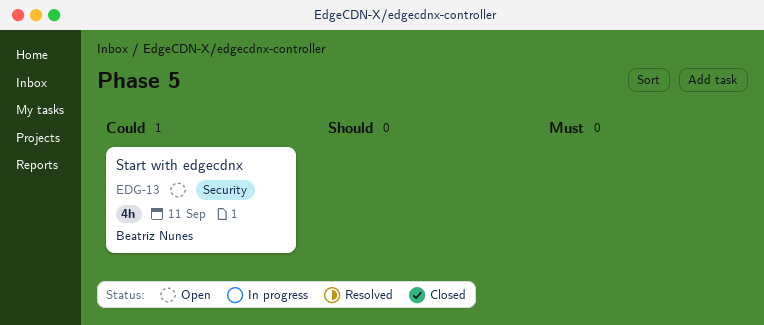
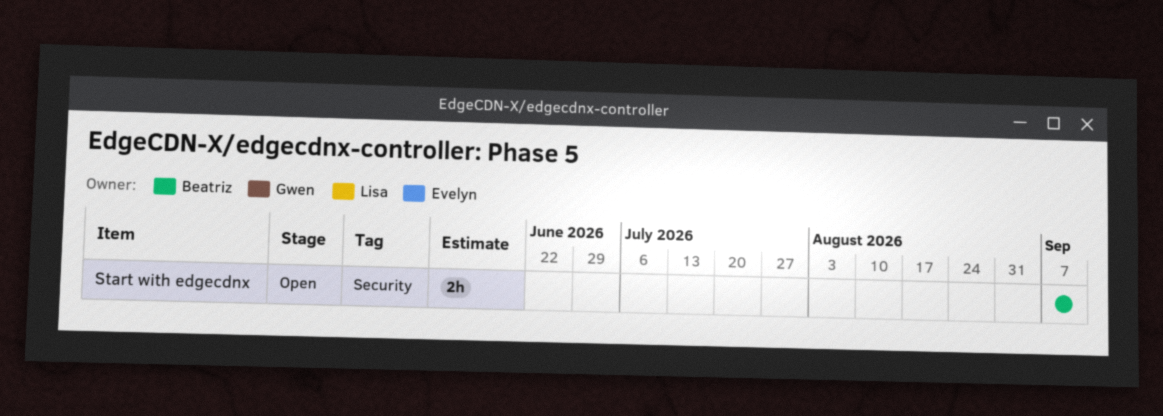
Start with edgecdnx, estimate: 4h -> 2h

